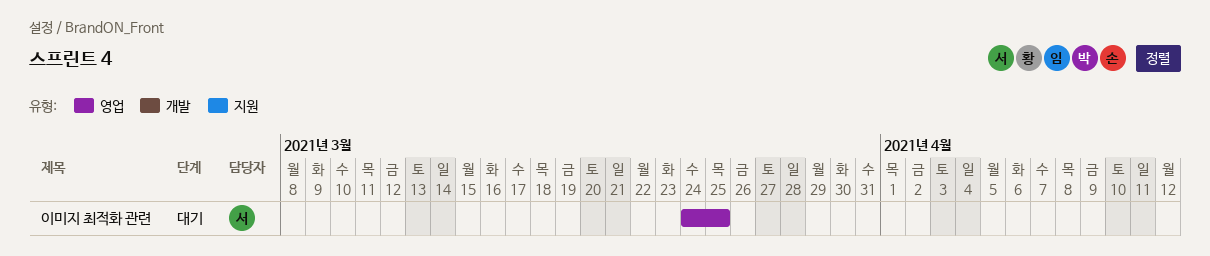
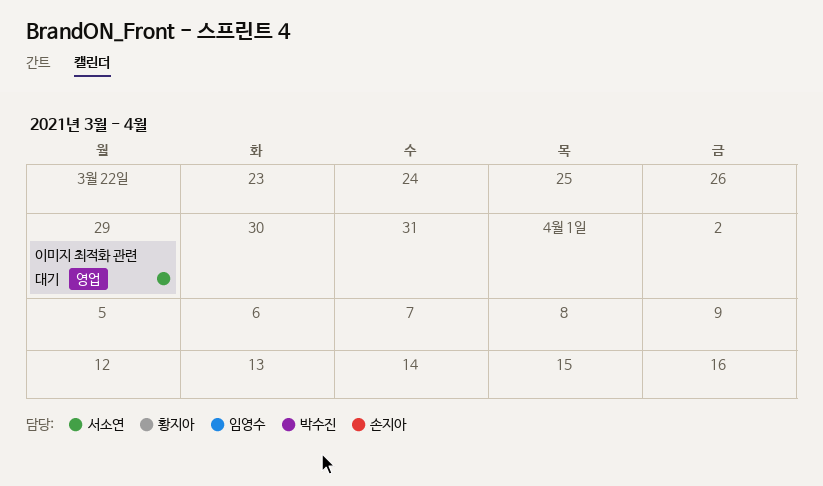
이미지 최적화 관련, due: Mar 25 -> Mar 29

